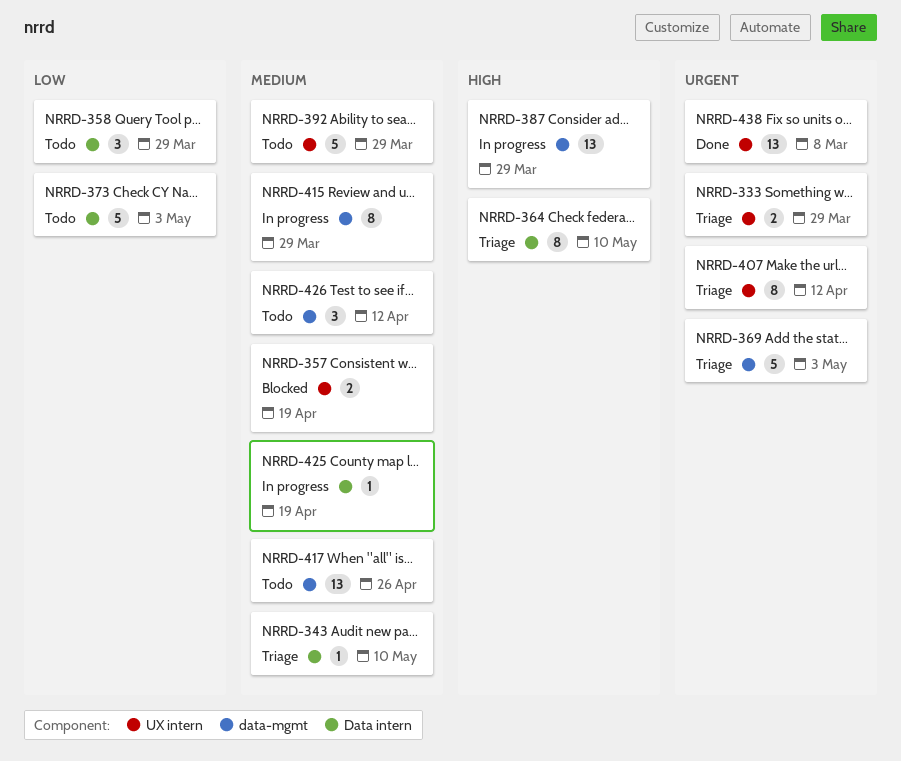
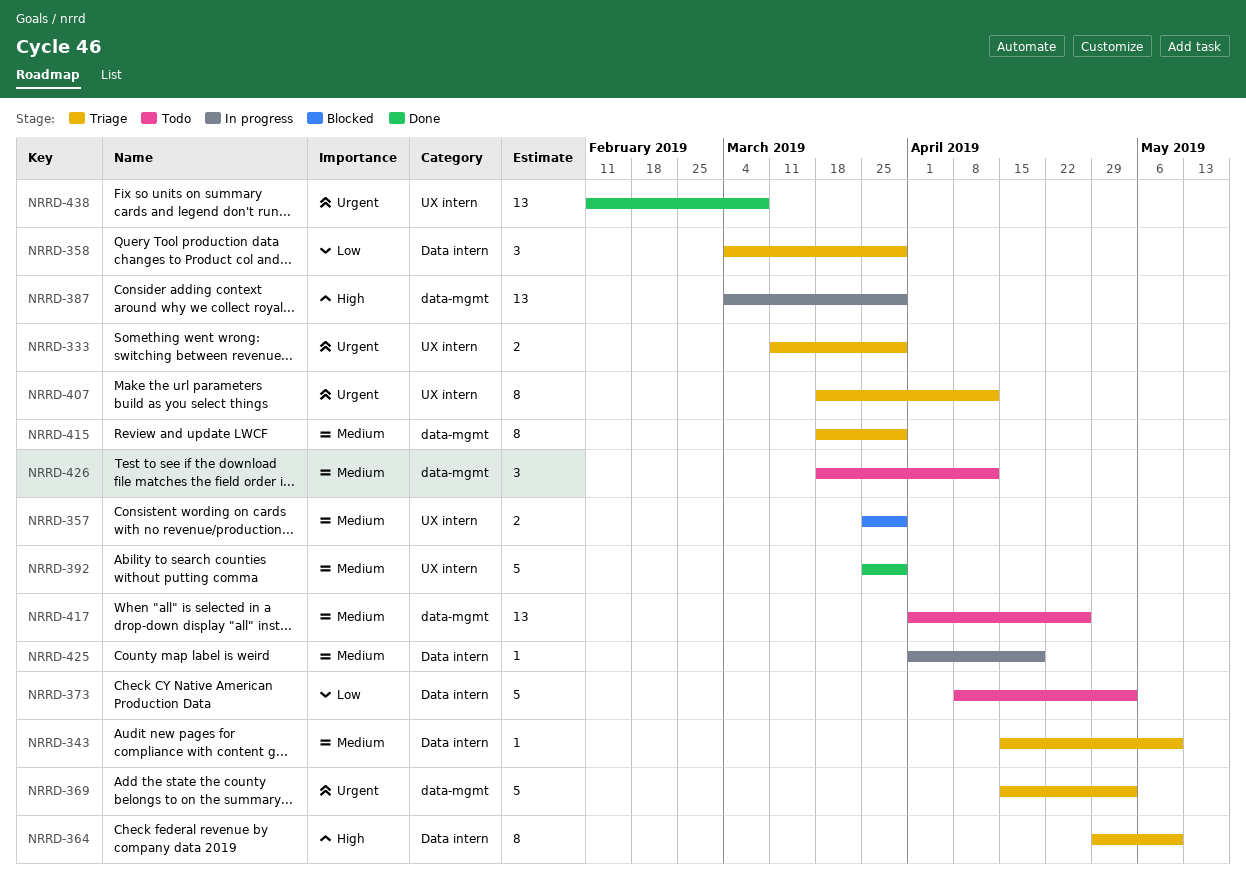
NRRD-357, due: Apr 19 -> Mar 29
NRRD-358, status: Todo -> Triage
NRRD-392, status: Todo -> Done
NRRD-415, status: In progress -> Triage

